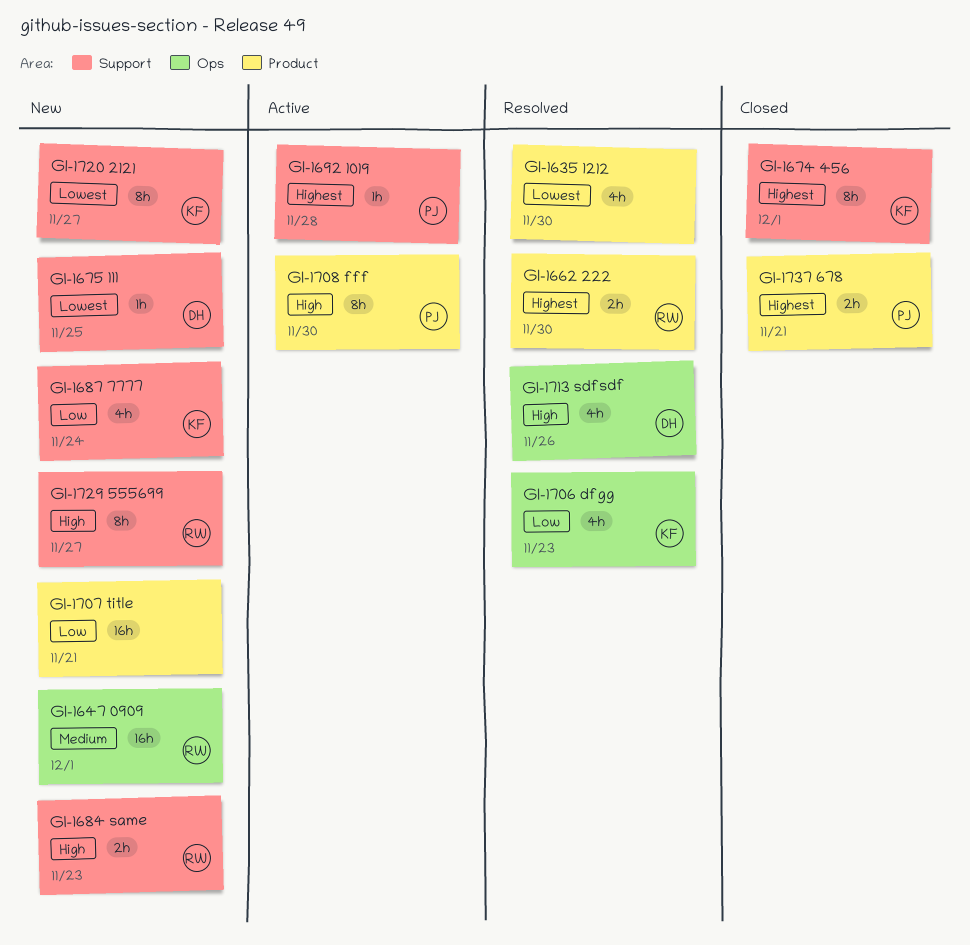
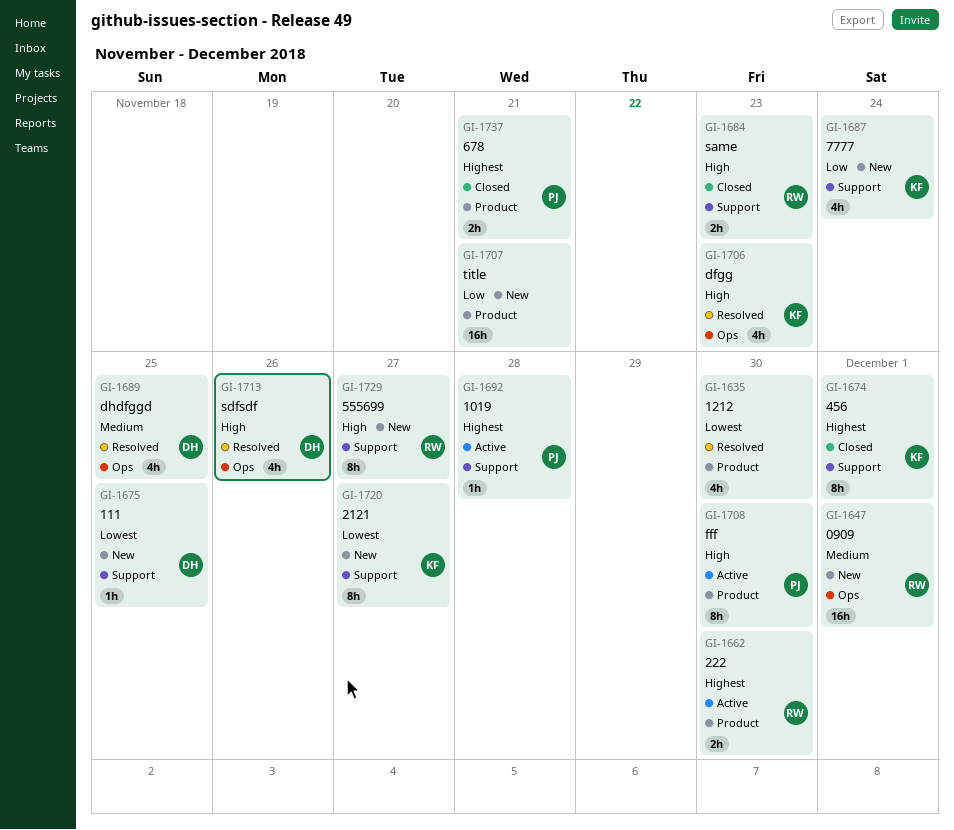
GI-1662, status: Resolved -> Active
GI-1684, status: New -> Closed
GI-1689: none -> present
GI-1706, priority: Low -> High

